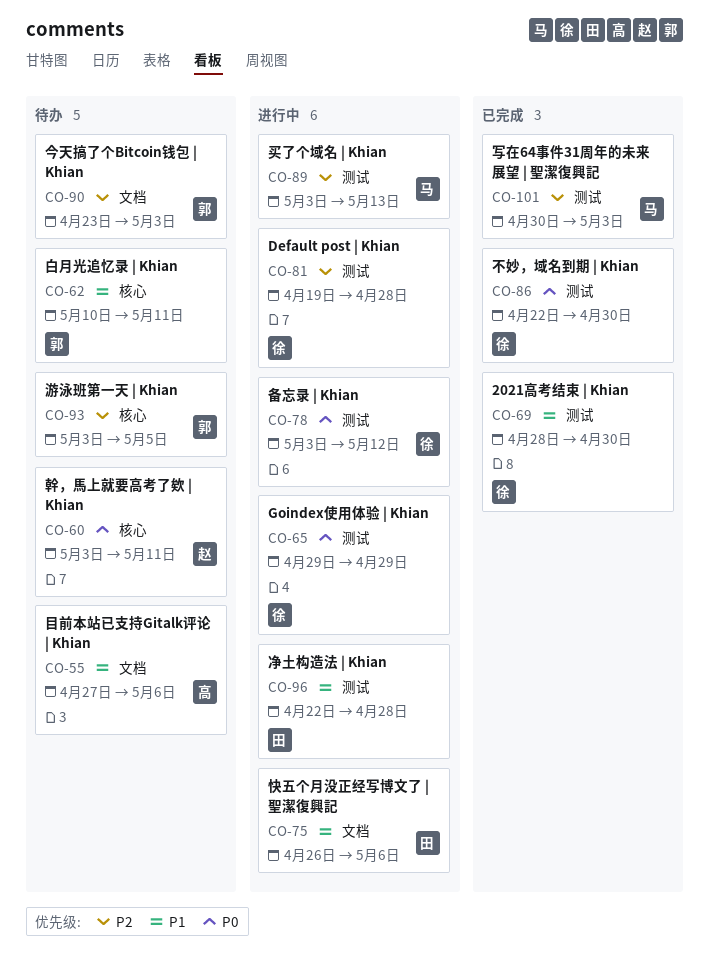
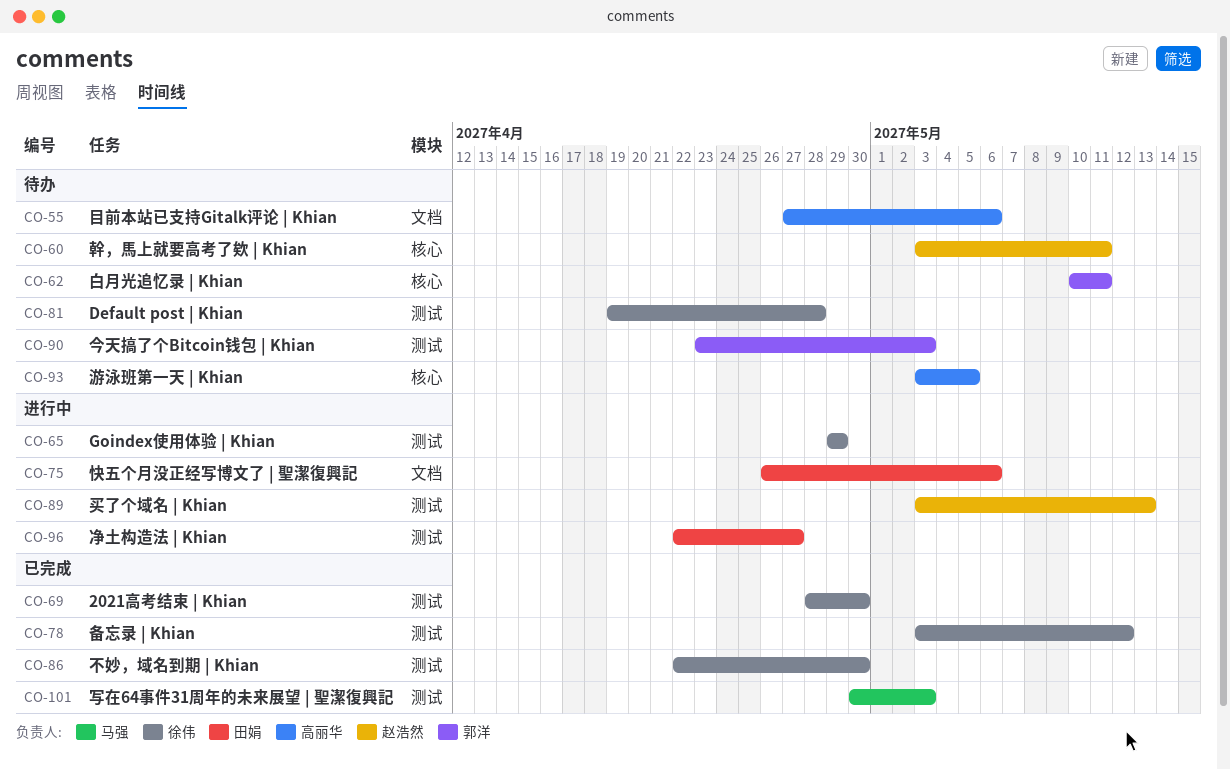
CO-78, status: 进行中 -> 已完成
CO-81, status: 进行中 -> 待办
CO-89, owner: 马强 -> 赵浩然
CO-90, label: 文档 -> 测试
CO-93, owner: 郭洋 -> 高丽华
CO-96, due: Apr 28 -> Apr 27

